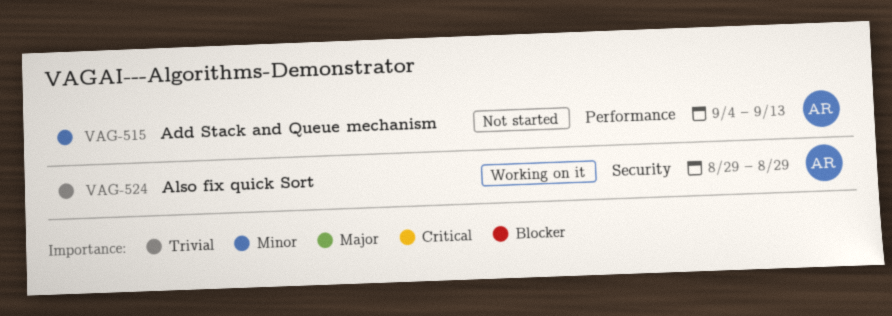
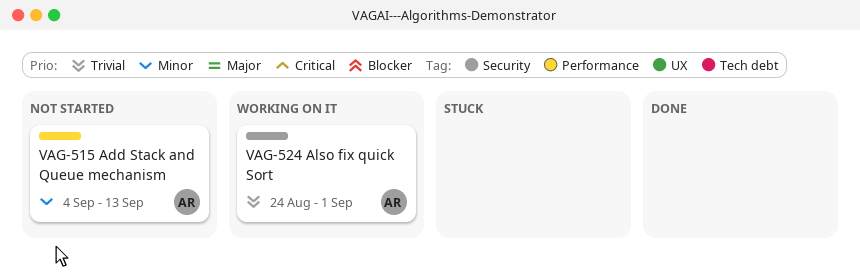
VAG-524, start: Aug 29 -> Aug 24
VAG-524, due: Aug 29 -> Sep 1

